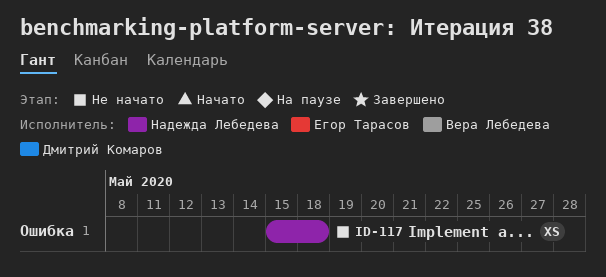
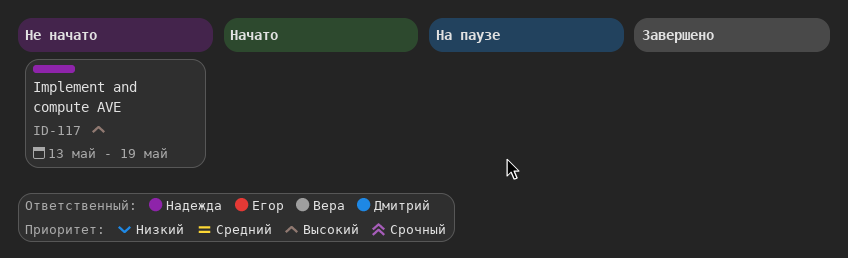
ID-117, start: May 15 -> May 13
ID-117, due: May 18 -> May 19

